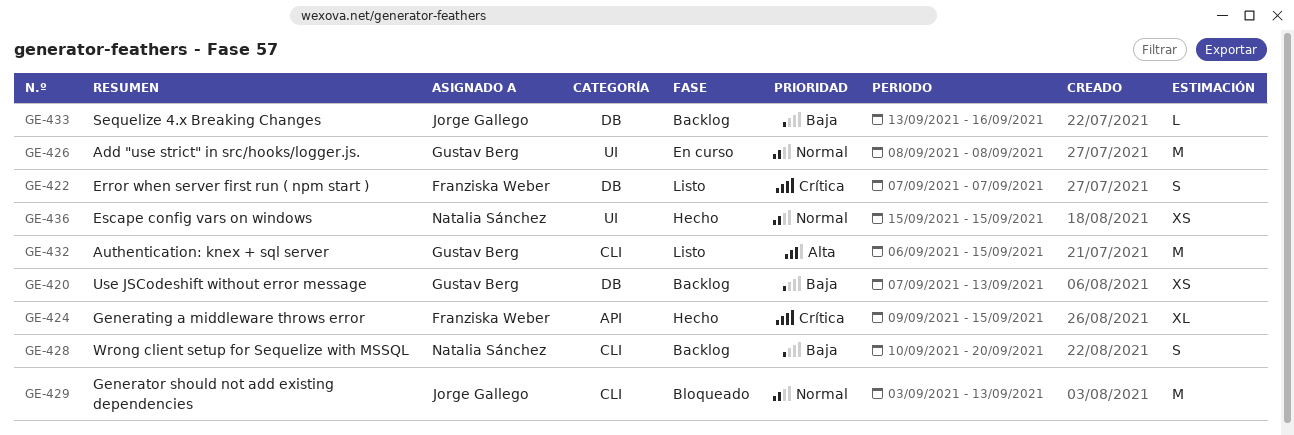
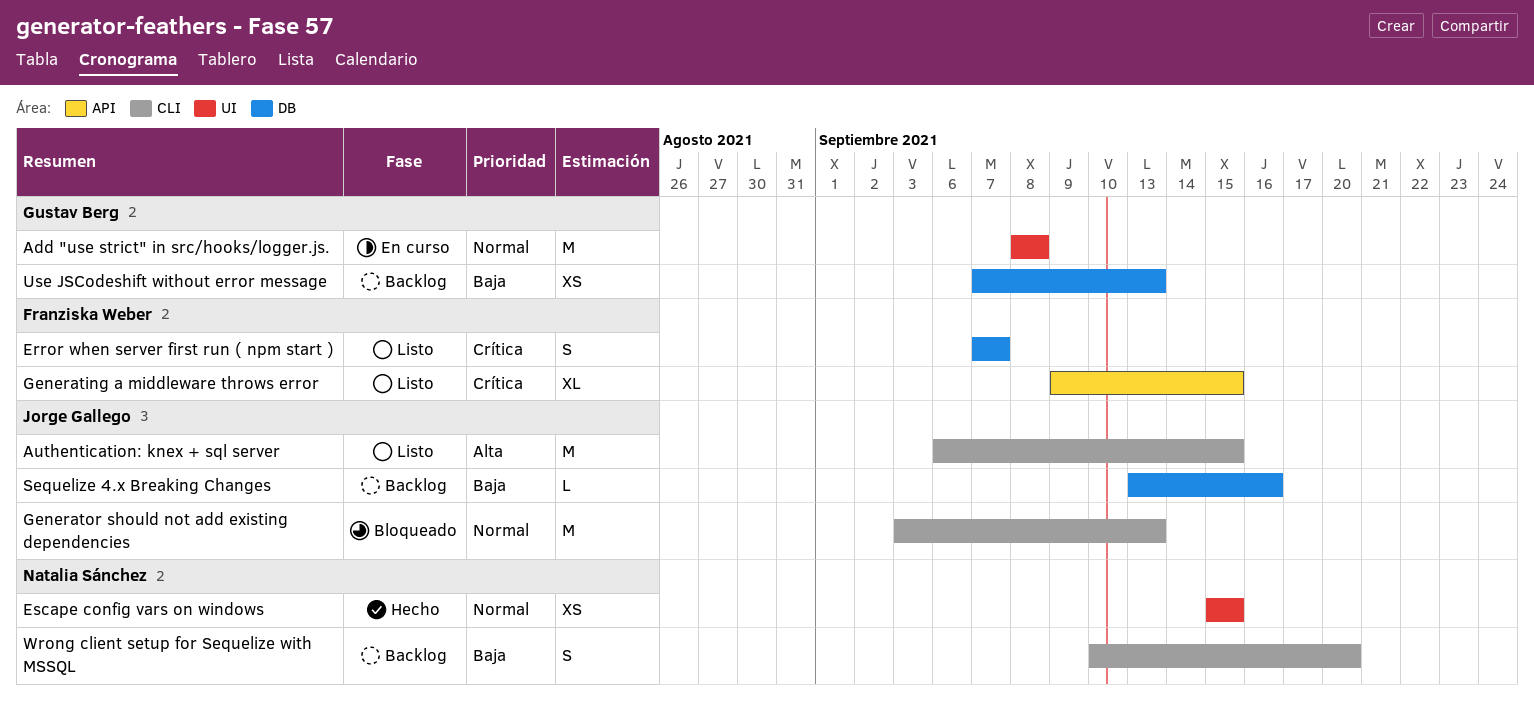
Authentication: knex + sql server, owner: Gustav Berg -> Jorge Gallego
Generating a middleware throws error, status: Hecho -> Listo

